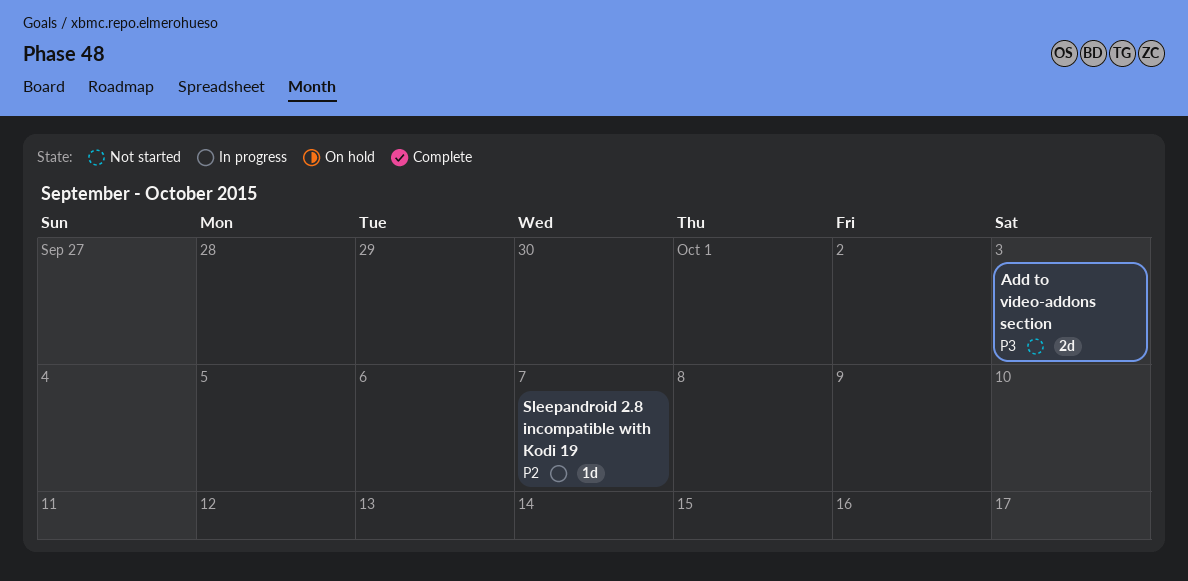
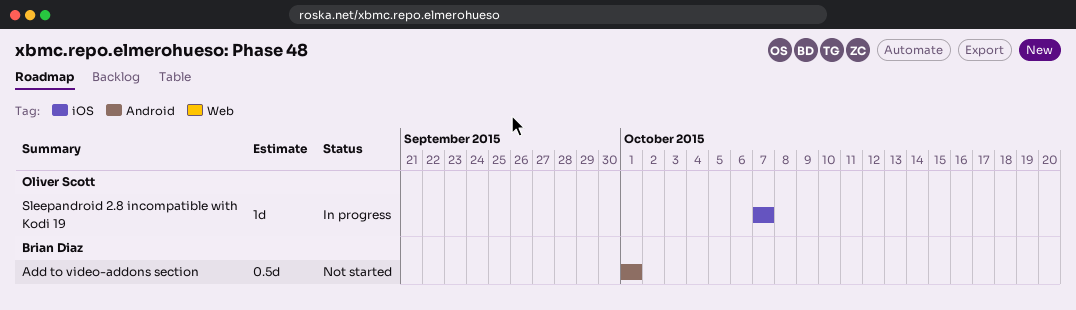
Add to video-addons section, estimate: 2d -> 0.5d
Add to video-addons section, due: Oct 3 -> Oct 1

